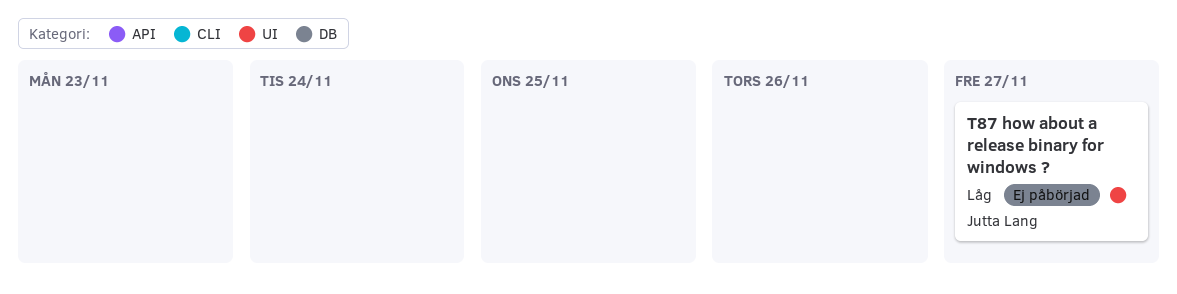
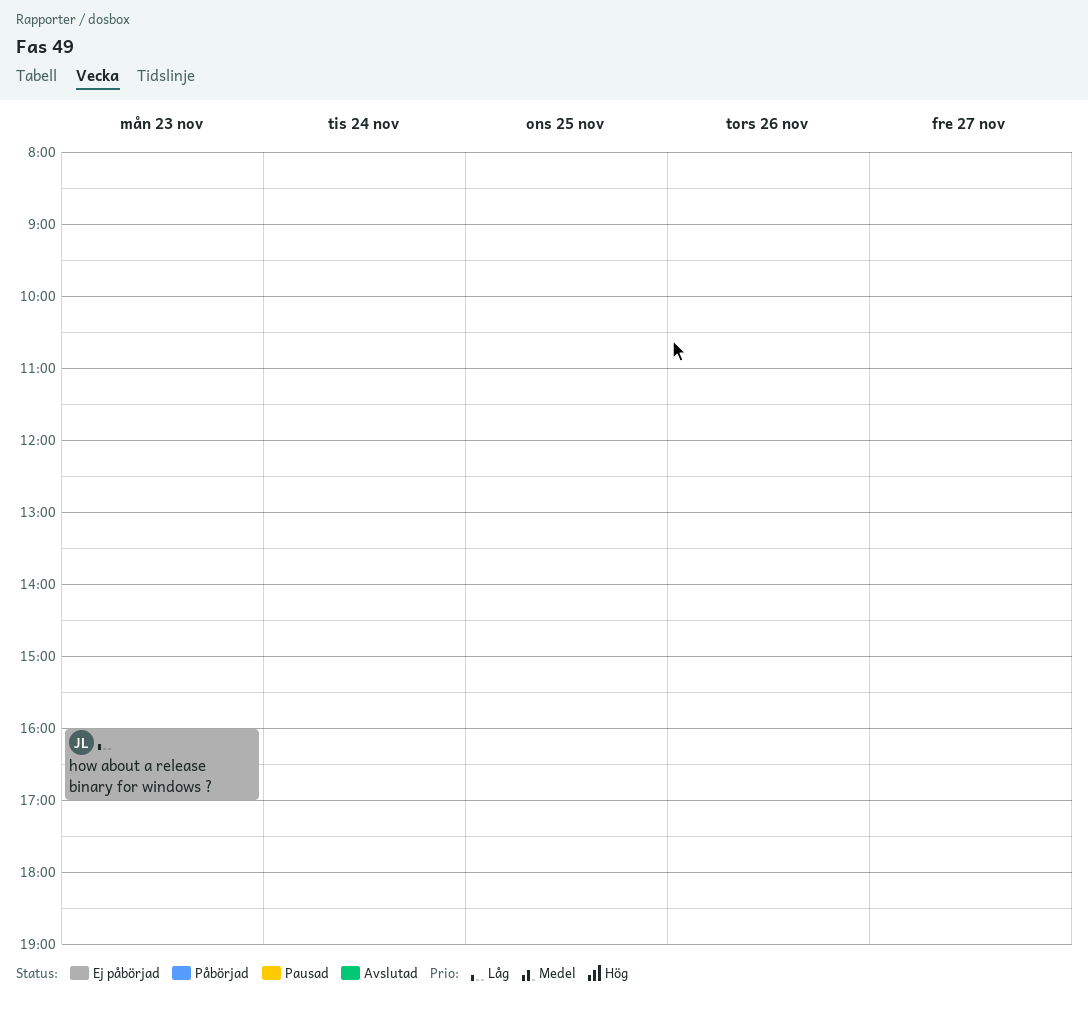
how about a release binary for windows ?, day: Nov 27 -> Nov 23

